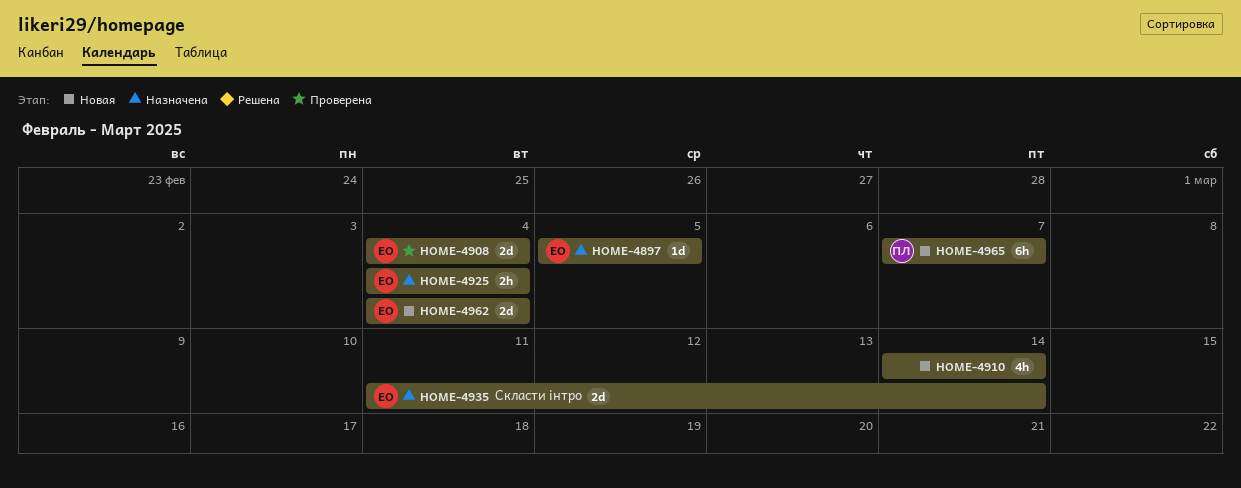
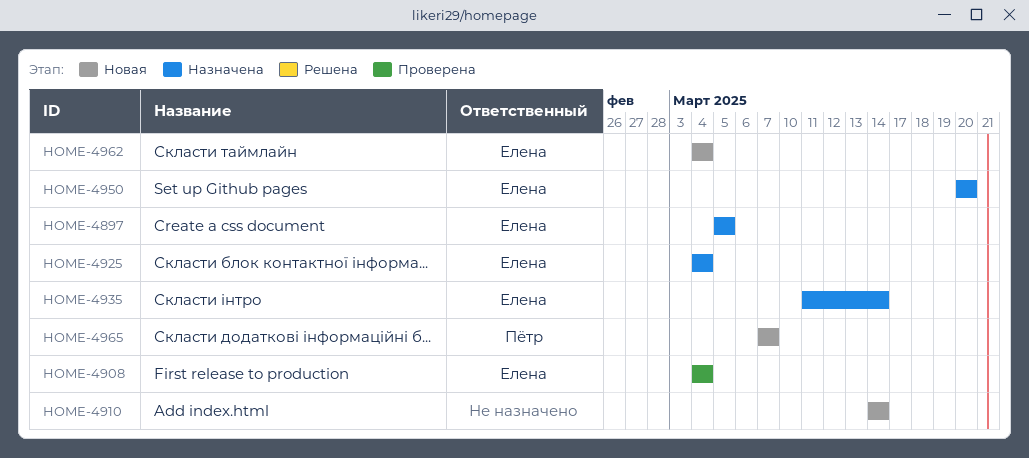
HOME-4950: none -> present

